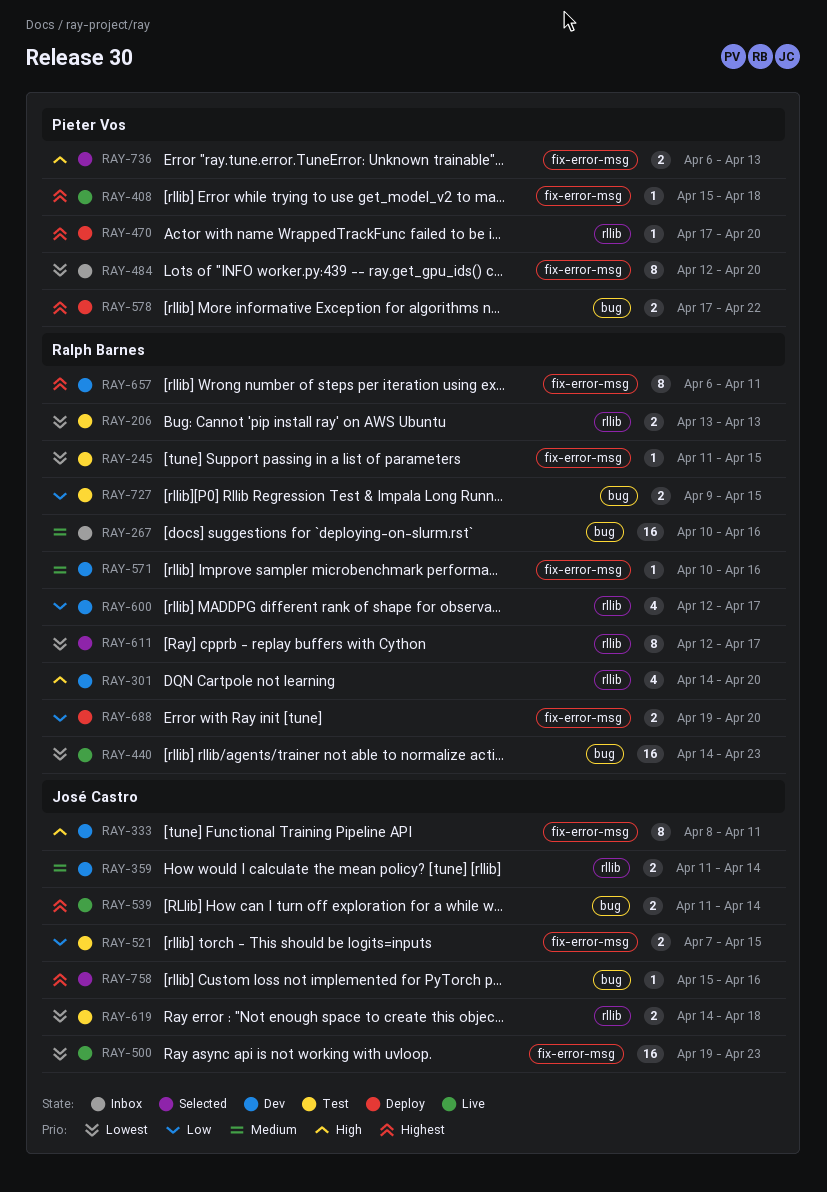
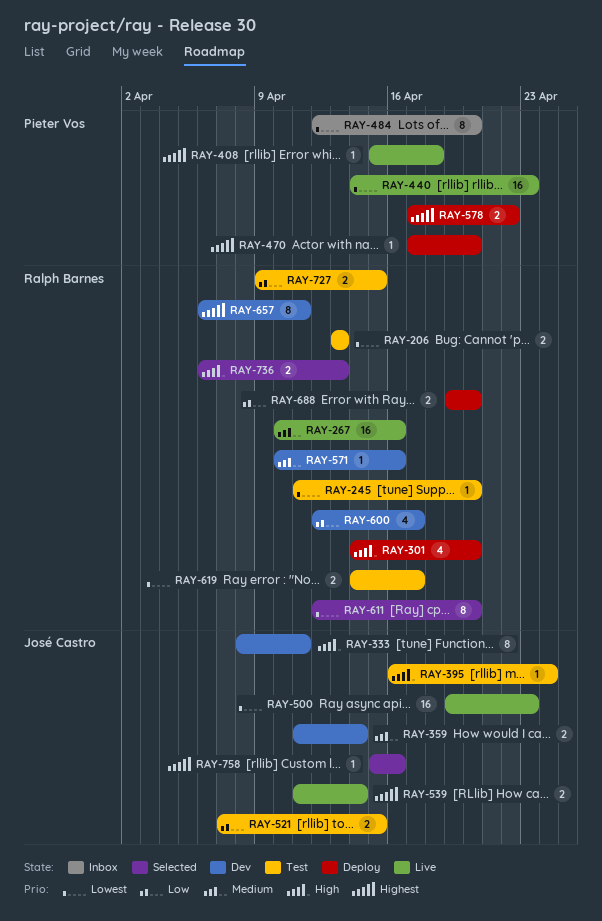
RAY-245, due: Apr 15 -> Apr 20
RAY-267, status: Inbox -> Live
RAY-301, status: Dev -> Deploy
RAY-395: none -> present
RAY-440, owner: Ralph Barnes -> Pieter Vos
RAY-611, due: Apr 17 -> Apr 20
RAY-619, owner: José Castro -> Ralph Barnes
RAY-619, due: Apr 18 -> Apr 17
RAY-736, owner: Pieter Vos -> Ralph Barnes

